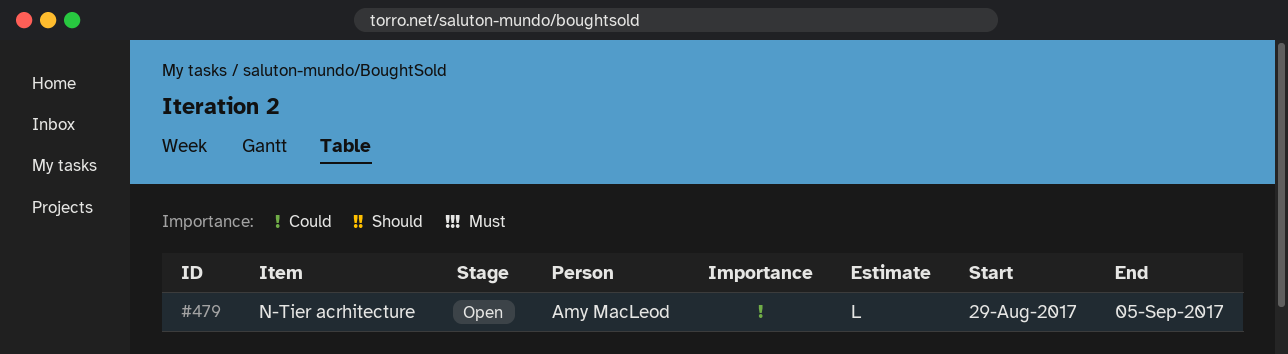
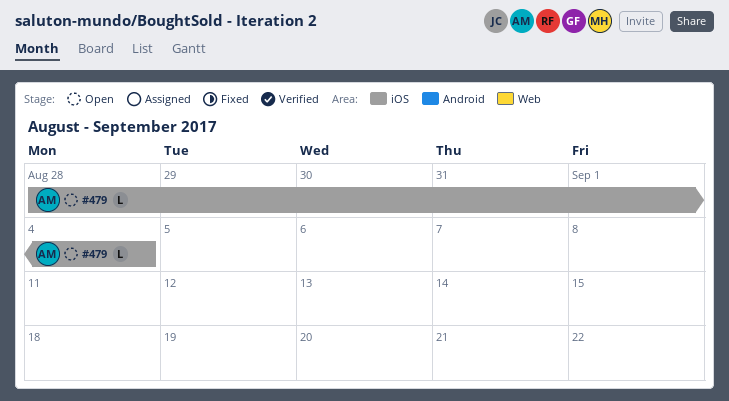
#479, start: Aug 29 -> Aug 28
#479, due: Sep 5 -> Sep 4

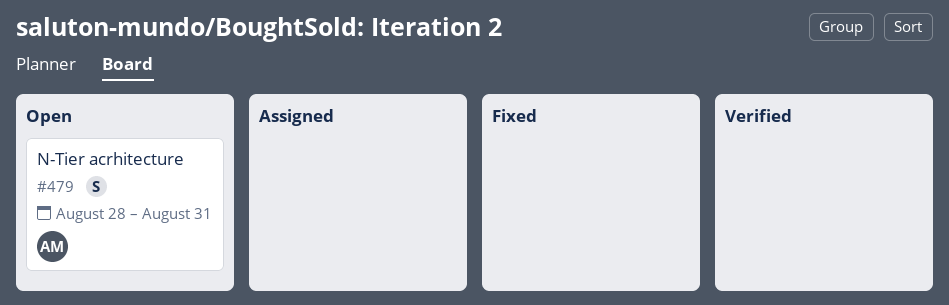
#479, estimate: L -> S
#479, due: Sep 4 -> Aug 31

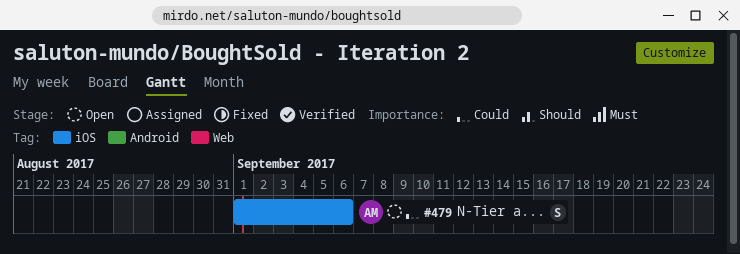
#479, start: Aug 28 -> Sep 1
#479, due: Aug 31 -> Sep 6

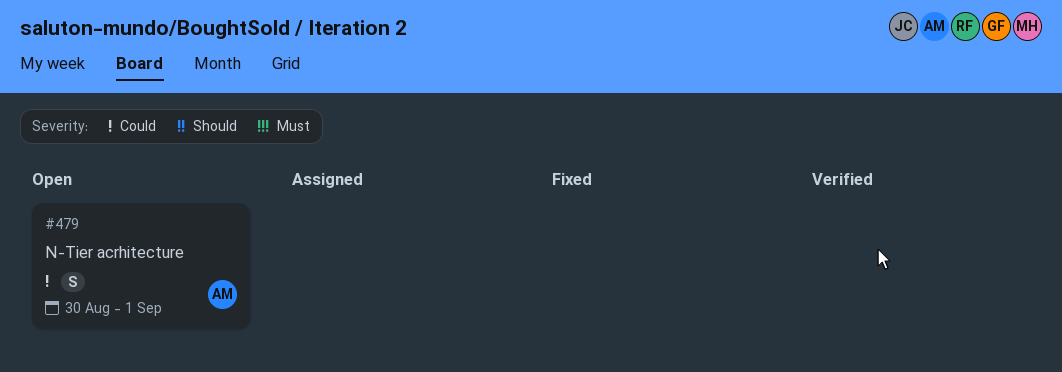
#479, start: Sep 1 -> Aug 30
#479, due: Sep 6 -> Sep 1

